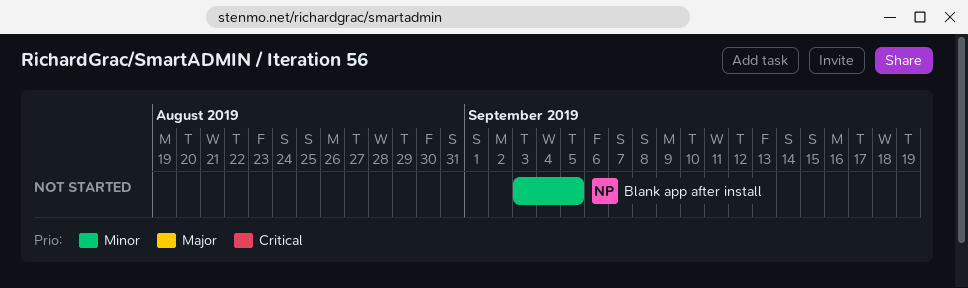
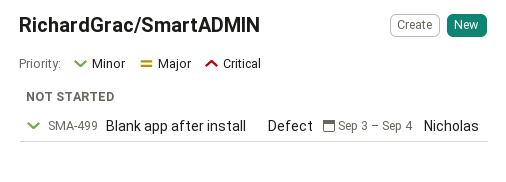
Blank app after install, due: Sep 5 -> Sep 4

